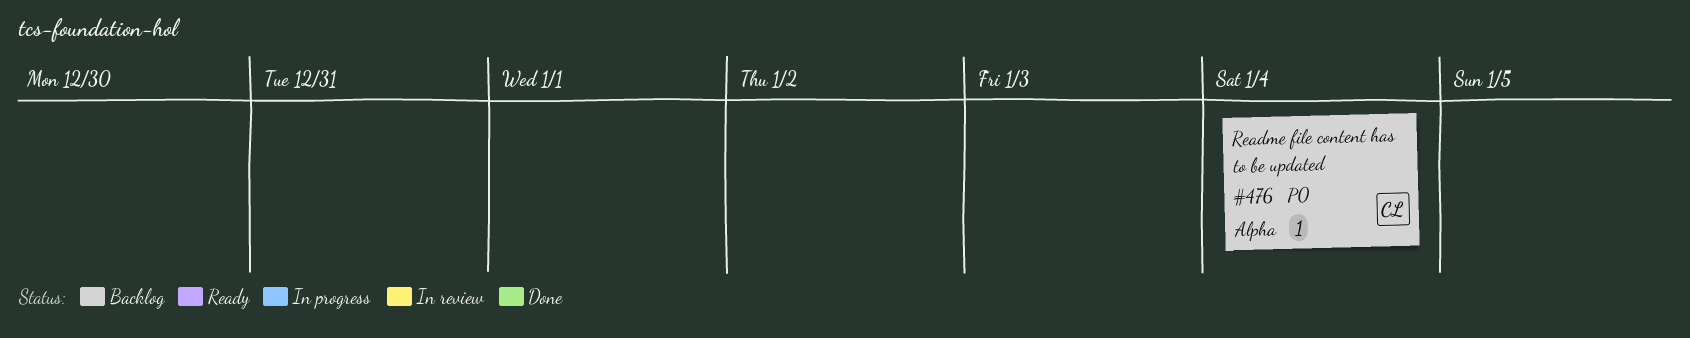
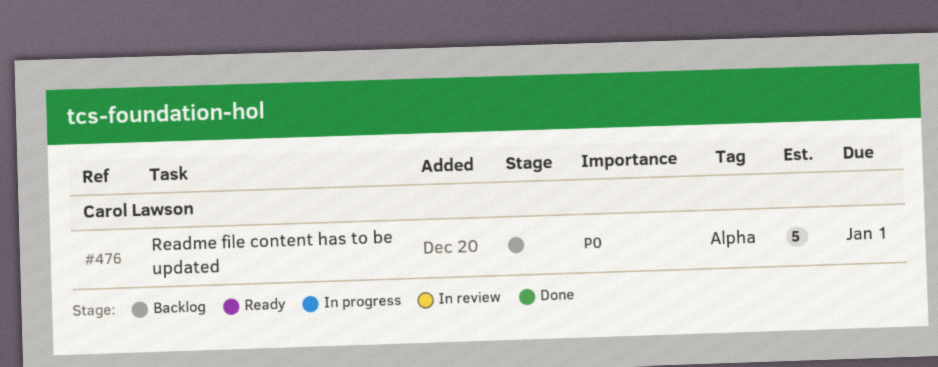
#476, estimate: 1 -> 5
#476, due: Jan 4 -> Jan 1

